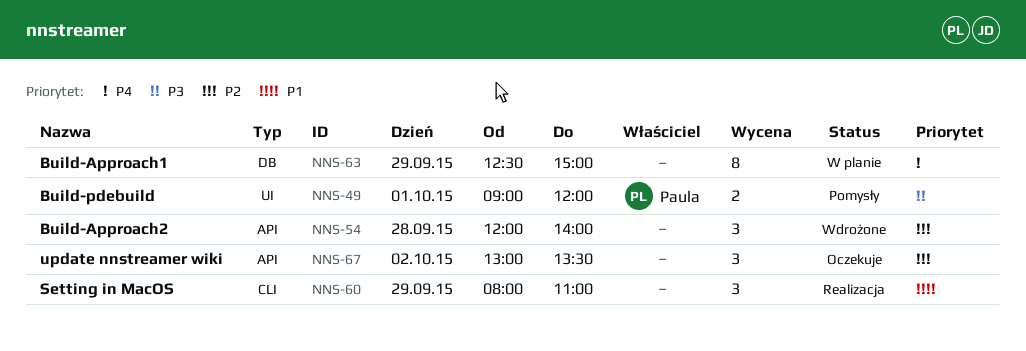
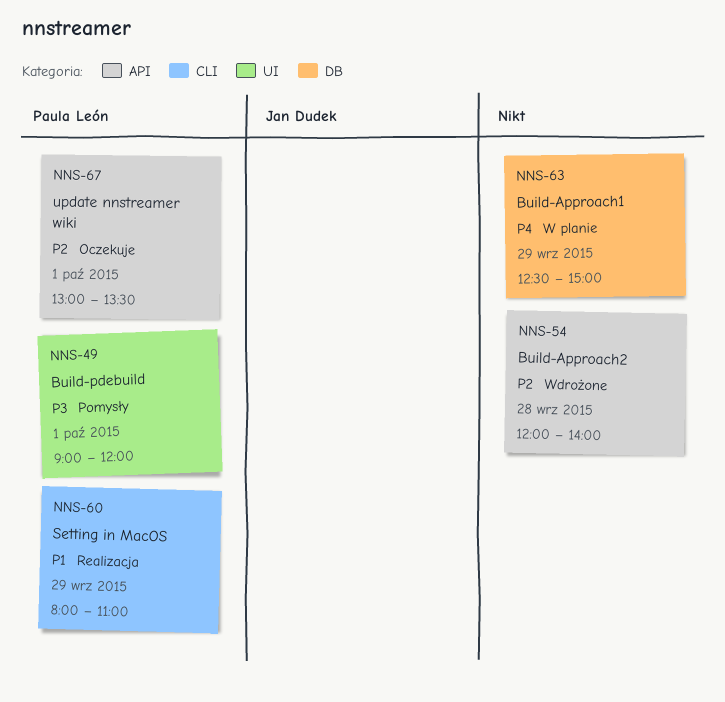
NNS-60, owner: none -> Paula León
NNS-67, owner: none -> Paula León
NNS-67, day: Oct 2 -> Oct 1

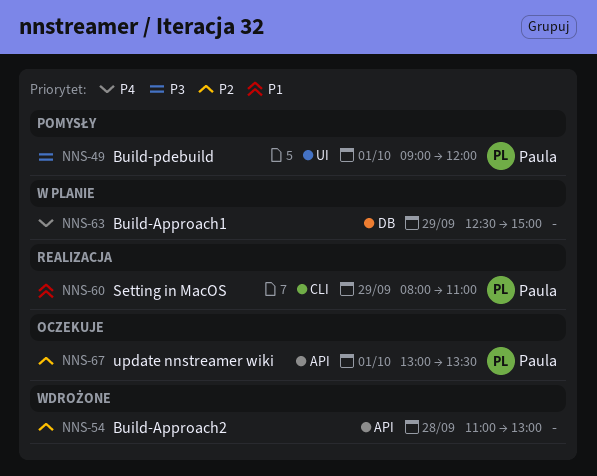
NNS-54, begins: 12:00 -> 11:00
NNS-54, ends: 14:00 -> 13:00

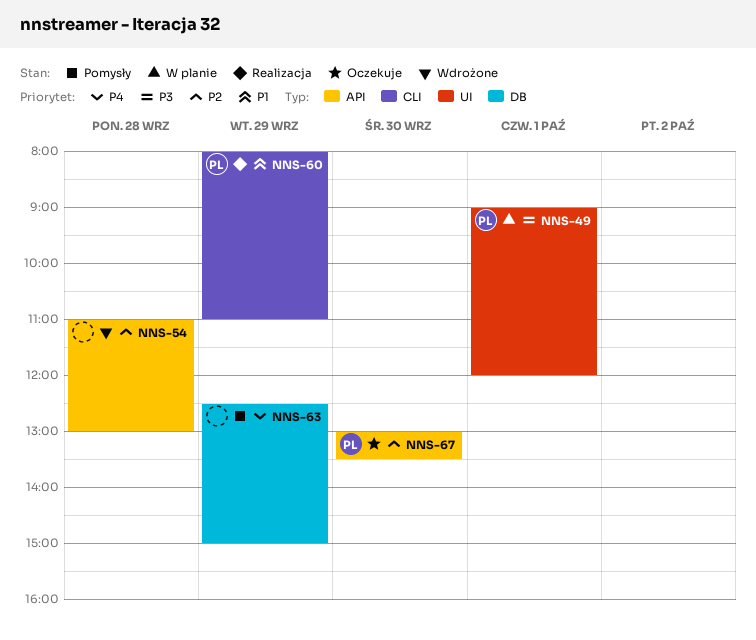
NNS-49, status: Pomysły -> W planie
NNS-63, status: W planie -> Pomysły
NNS-67, day: Oct 1 -> Sep 30

